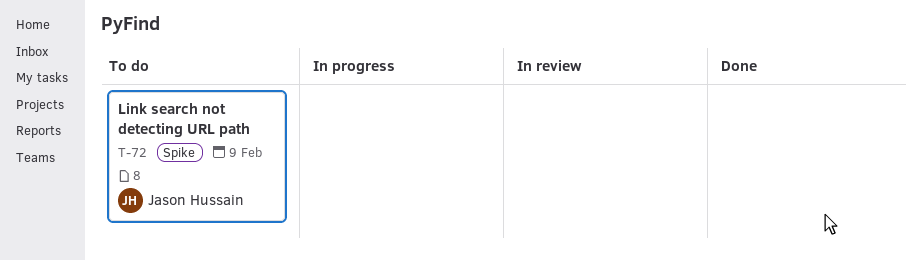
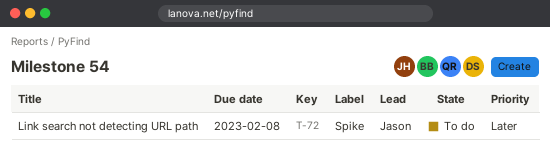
T-72, due: Feb 9 -> Feb 8

